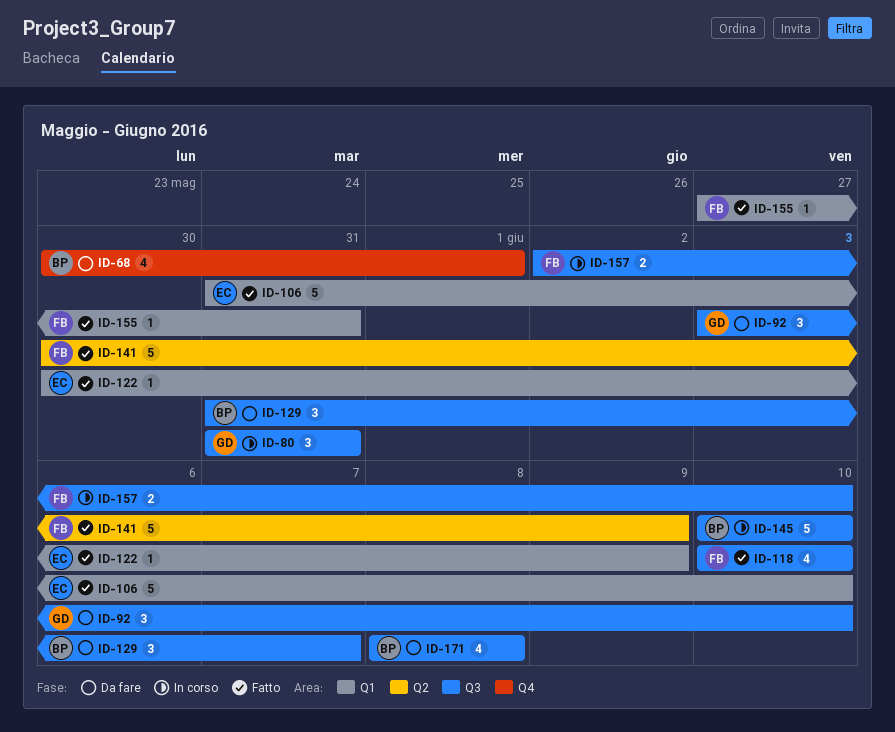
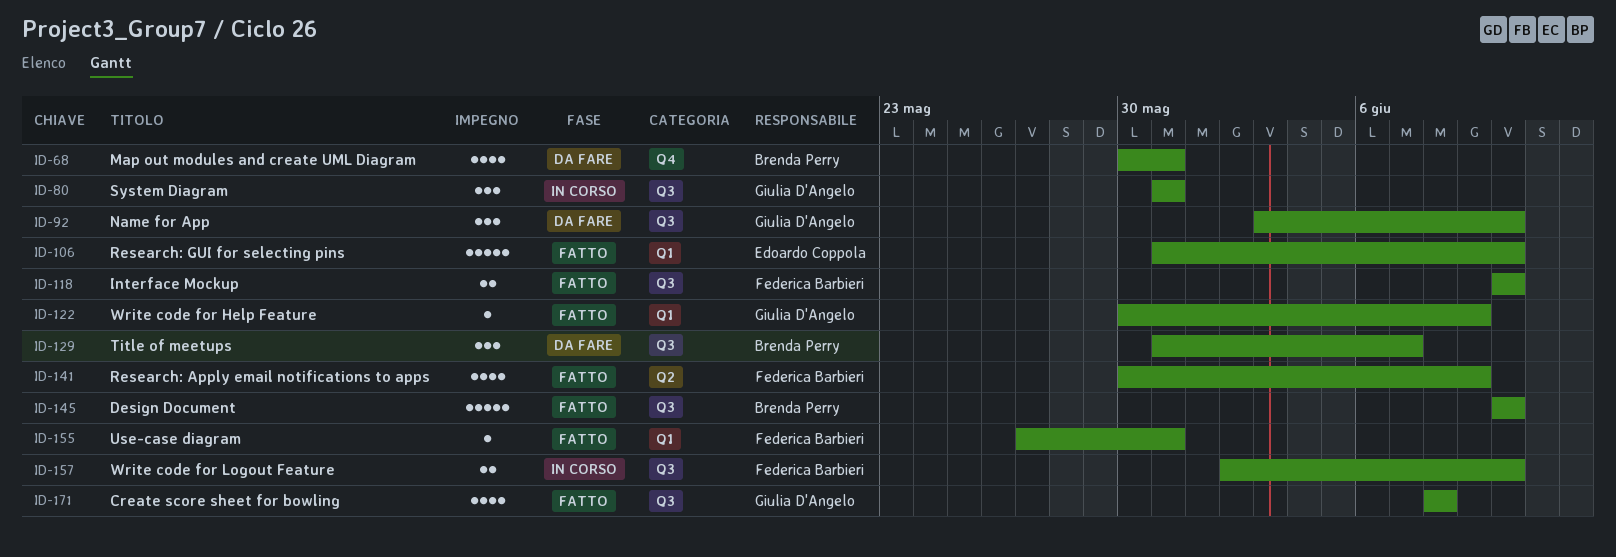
ID-68, due: Jun 1 -> May 31
ID-118, estimate: 4 -> 2
ID-122, owner: Edoardo Coppola -> Giulia D'Angelo
ID-141, estimate: 5 -> 4
ID-145, status: In corso -> Fatto
ID-171, status: Da fare -> Fatto
ID-171, owner: Brenda Perry -> Giulia D'Angelo

